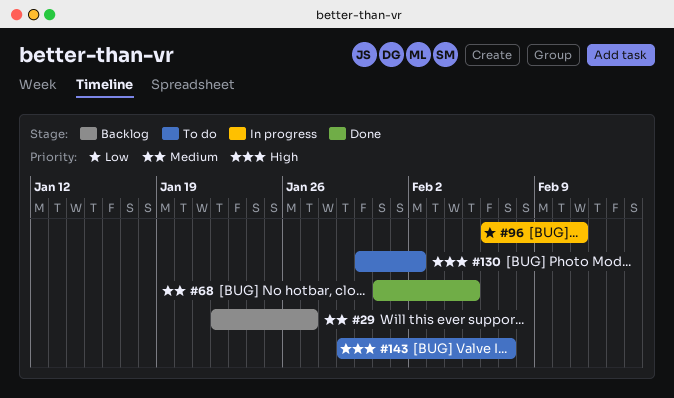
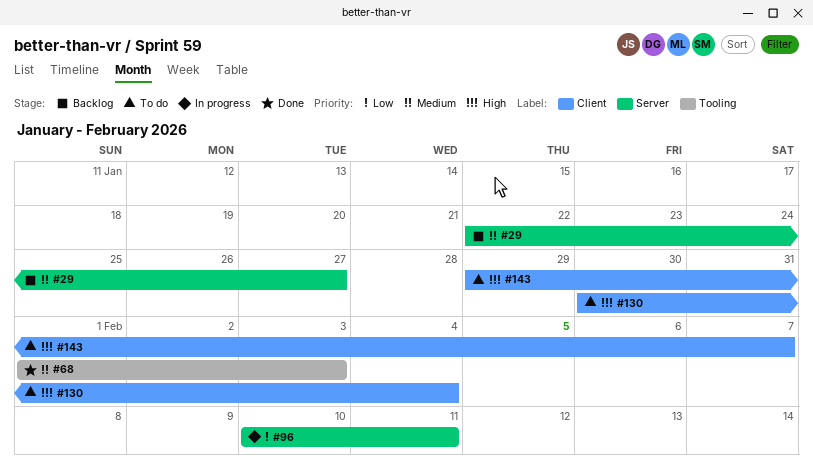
#68, start: Jan 31 -> Feb 1
#68, due: Feb 5 -> Feb 3
#96, start: Feb 6 -> Feb 10
#130, due: Feb 2 -> Feb 4

